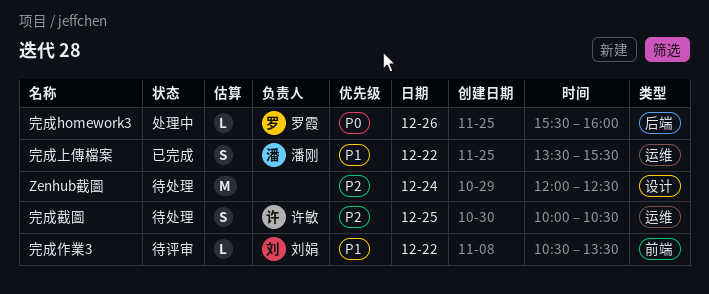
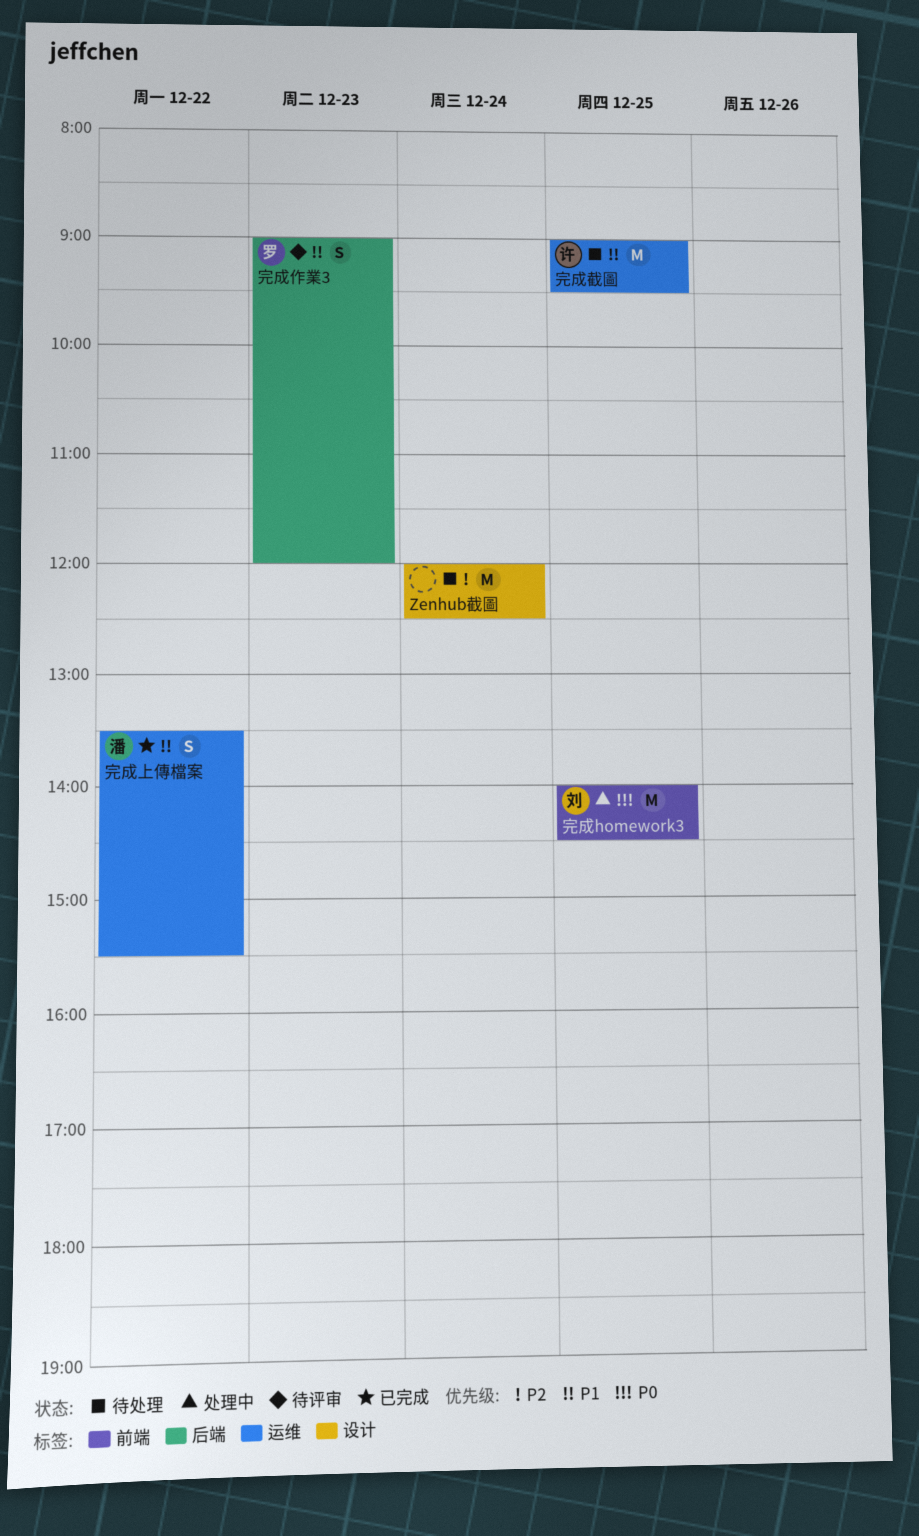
完成homework3, owner: 罗霞 -> 刘娟
完成homework3, label: 后端 -> 前端
完成homework3, estimate: L -> M
完成homework3, day: Dec 26 -> Dec 25
完成homework3, begins: 15:30 -> 14:00
完成homework3, ends: 16:00 -> 14:30
完成作業3, owner: 刘娟 -> 罗霞
完成作業3, label: 前端 -> 后端
完成作業3, estimate: L -> S
完成作業3, day: Dec 22 -> Dec 23
完成作業3, begins: 10:30 -> 09:00
完成作業3, ends: 13:30 -> 12:00
完成截圖, priority: P2 -> P1
完成截圖, estimate: S -> M
完成截圖, begins: 10:00 -> 09:00
完成截圖, ends: 10:30 -> 09:30

